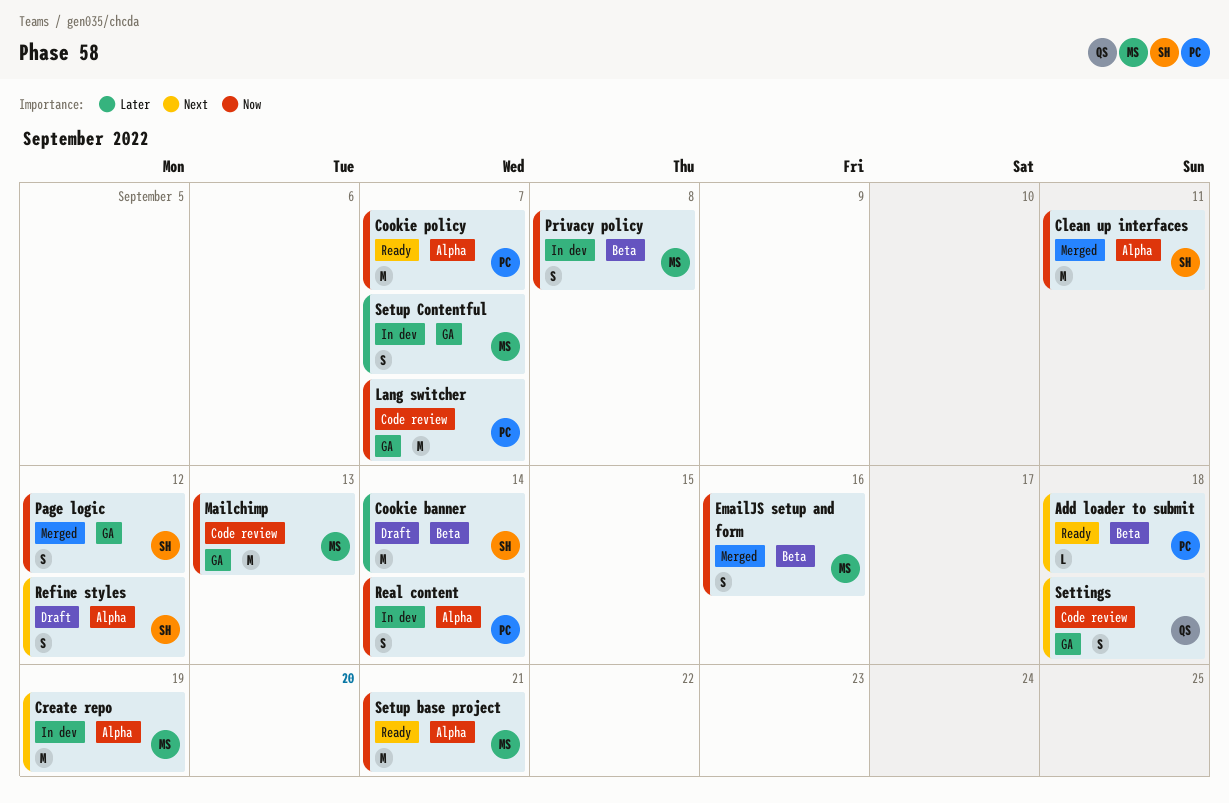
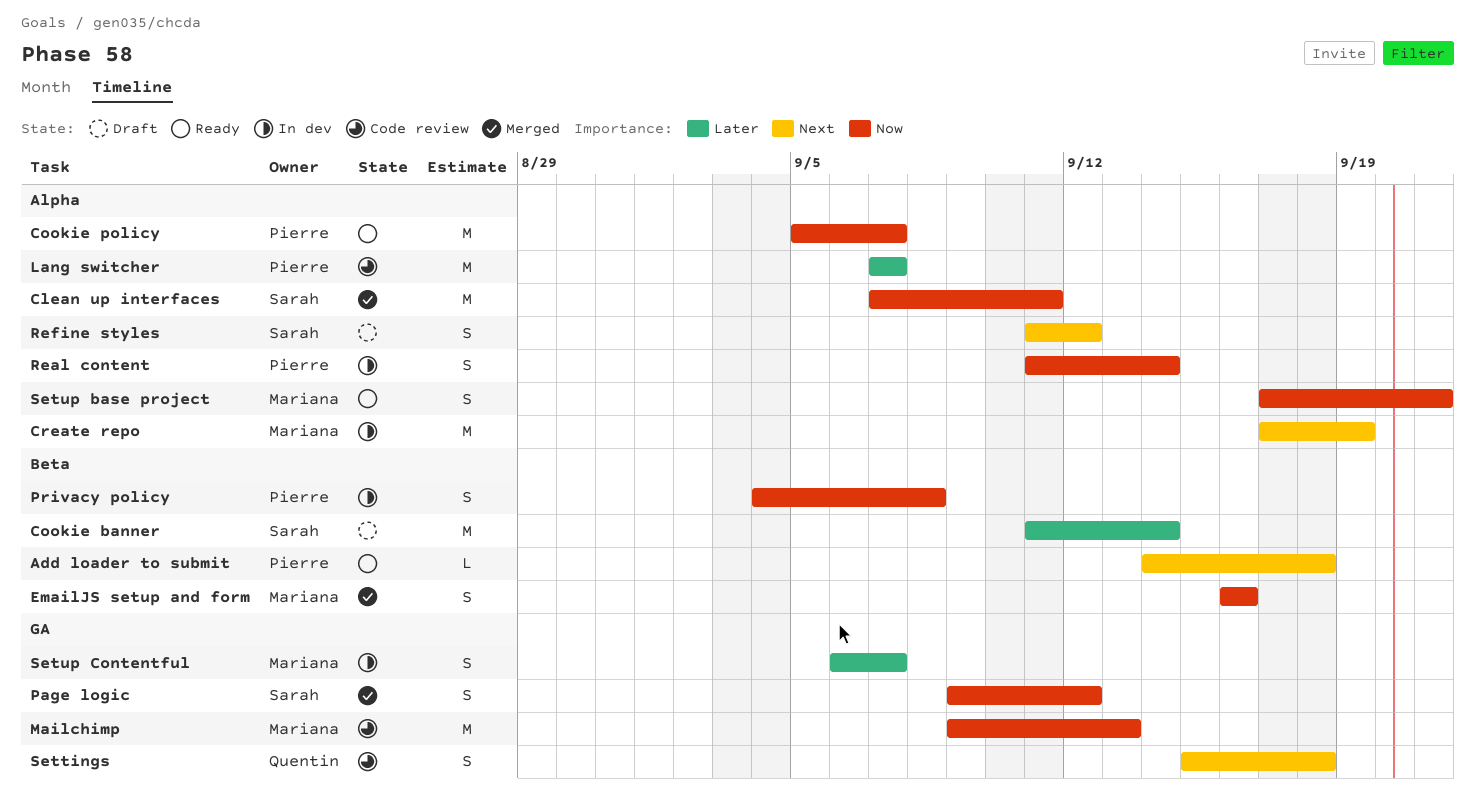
Lang switcher, priority: Now -> Later
Lang switcher, label: GA -> Alpha
Privacy policy, owner: Mariana -> Pierre
Setup base project, estimate: M -> S

